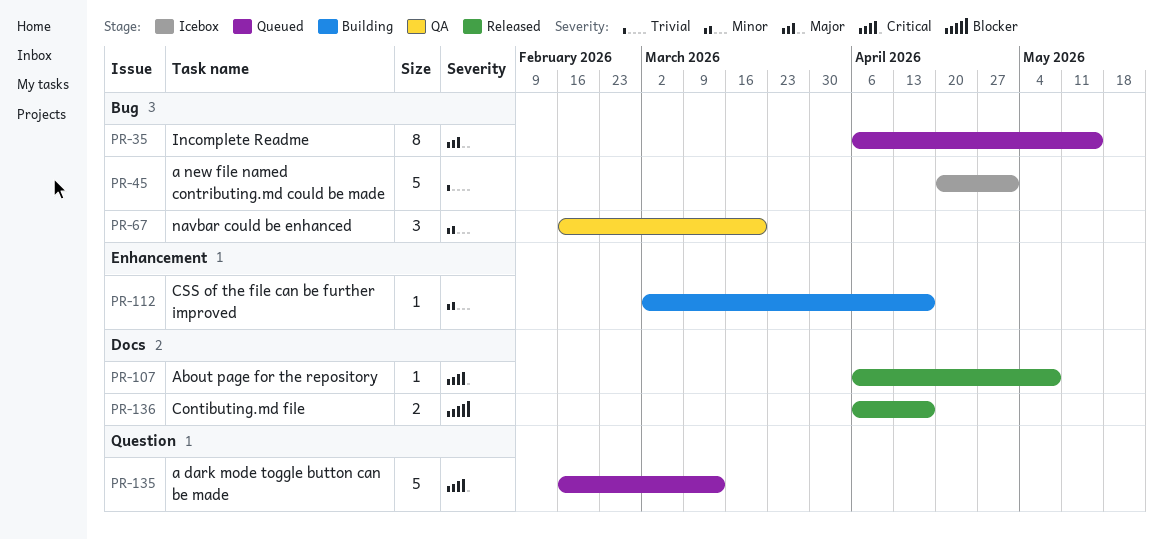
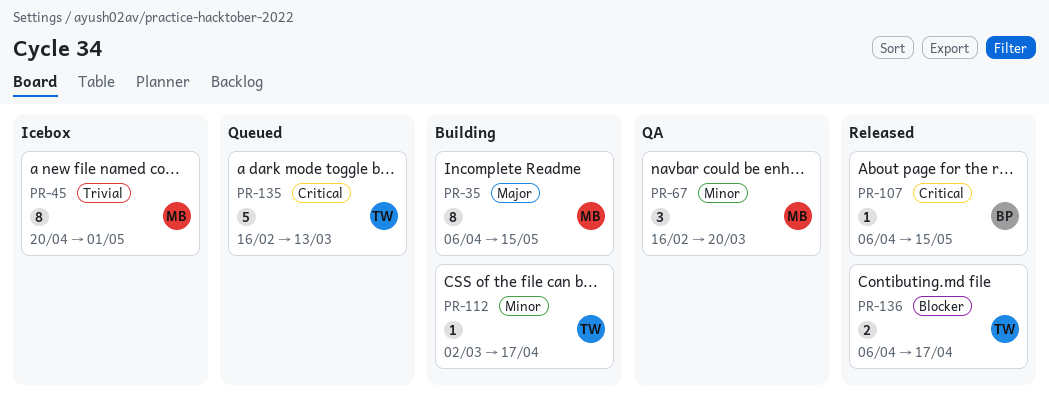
PR-35, status: Queued -> Building
PR-45, estimate: 5 -> 8
PR-107, due: May 8 -> May 15

